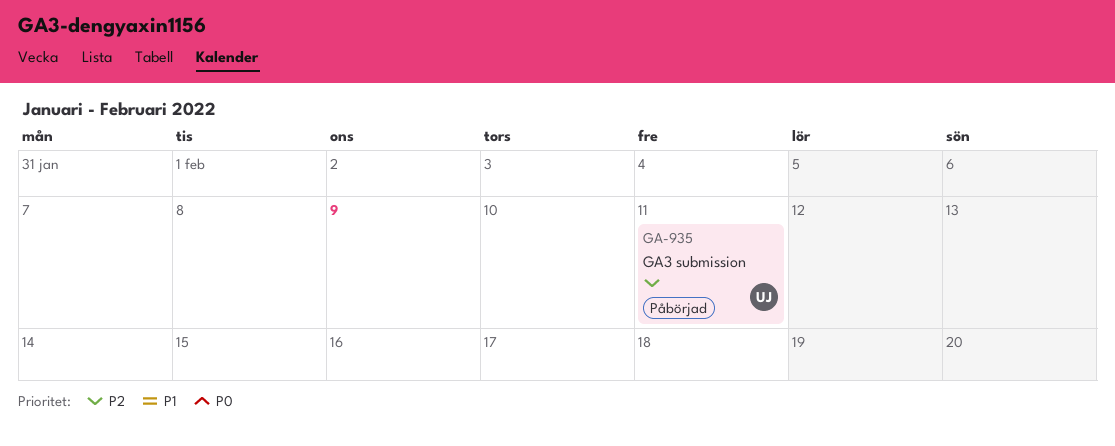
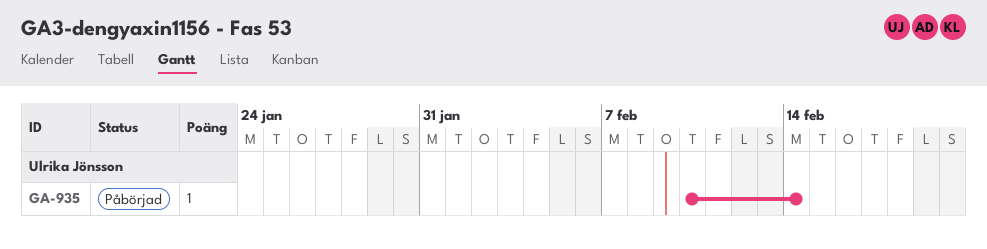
GA-935, due: Feb 11 -> Feb 14

